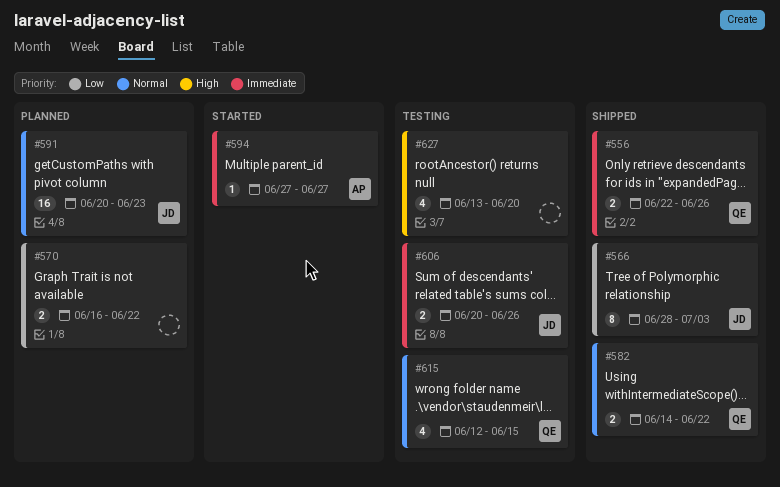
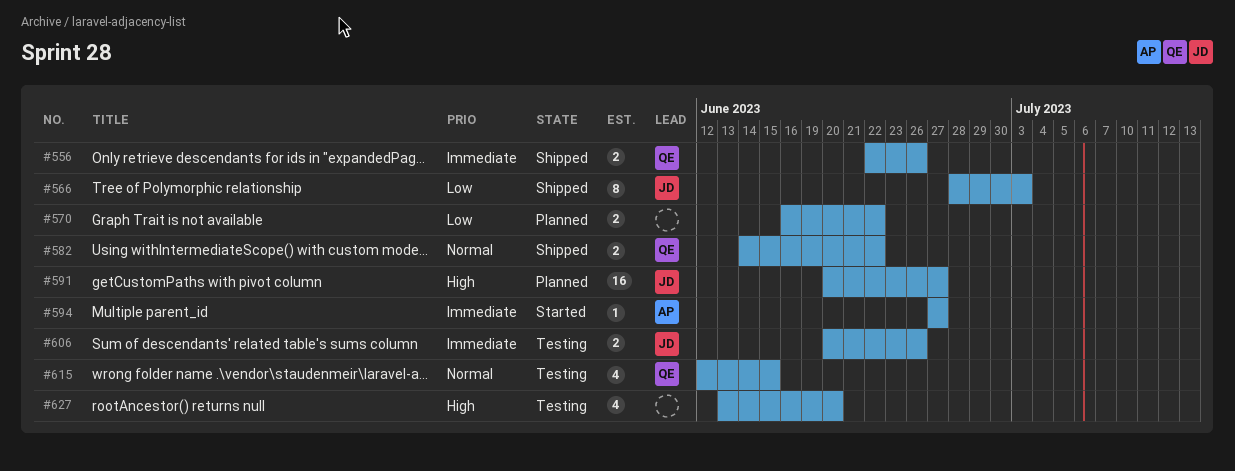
#591, priority: Normal -> High
#591, due: Jun 23 -> Jun 27

